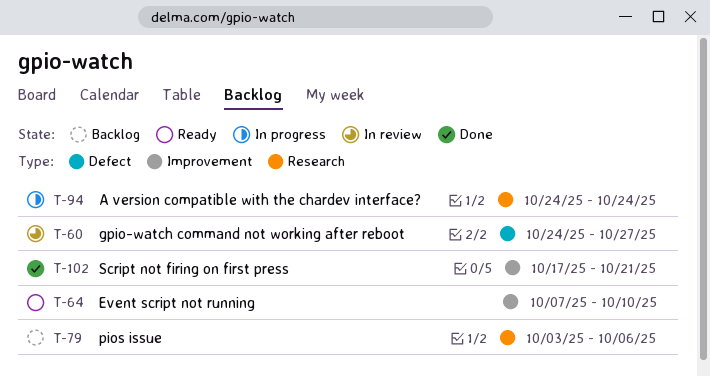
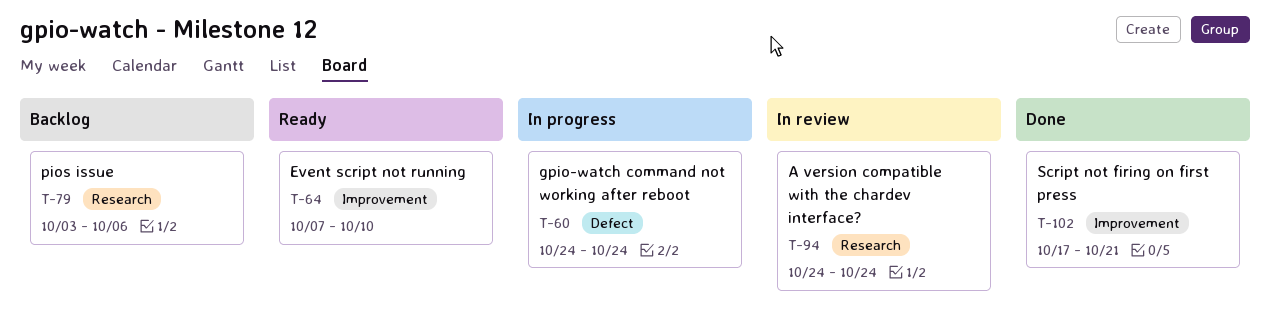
T-60, status: In review -> In progress
T-60, due: Oct 27 -> Oct 24
T-94, status: In progress -> In review

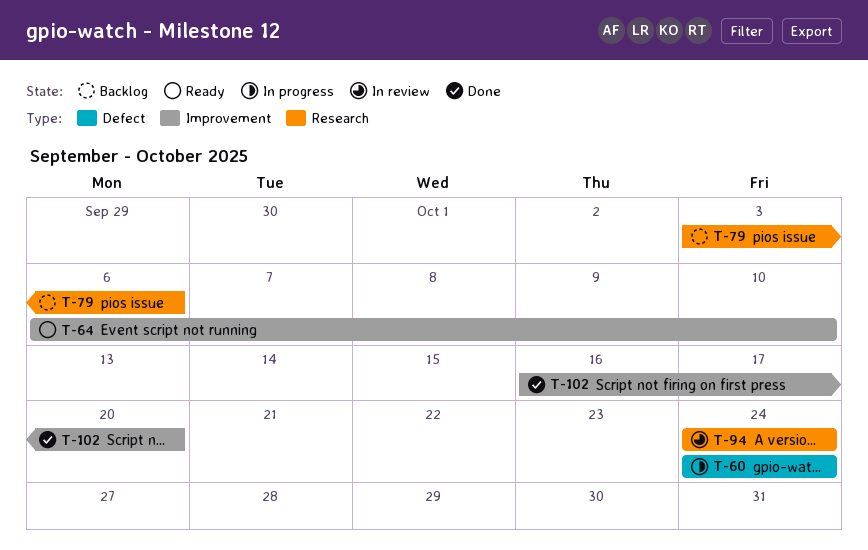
T-64, start: Oct 7 -> Oct 6
T-102, start: Oct 17 -> Oct 16
T-102, due: Oct 21 -> Oct 20

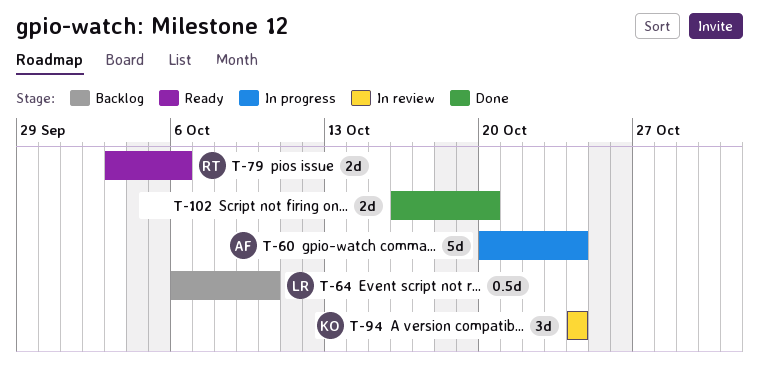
T-60, start: Oct 24 -> Oct 20
T-64, status: Ready -> Backlog
T-79, status: Backlog -> Ready

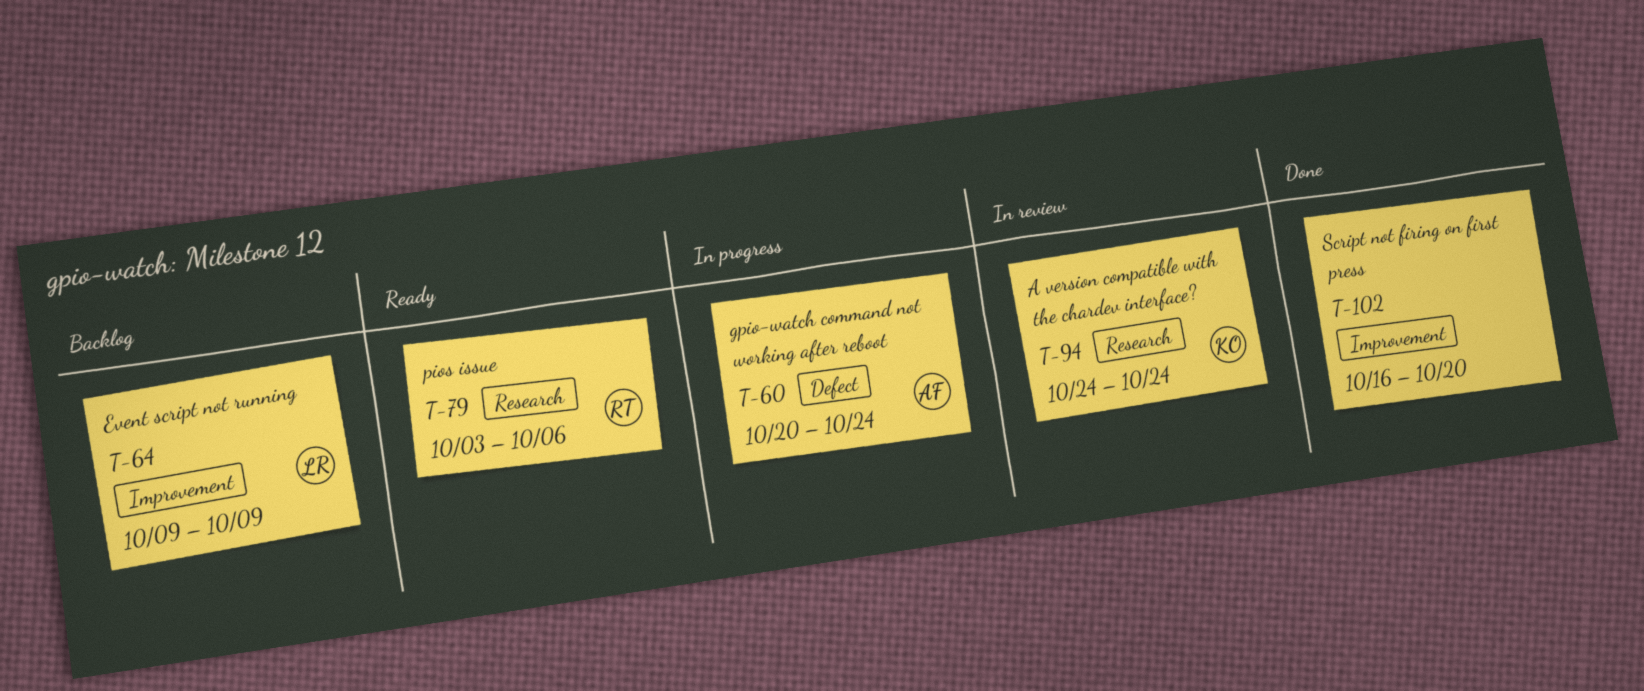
T-64, start: Oct 6 -> Oct 9
T-64, due: Oct 10 -> Oct 9

